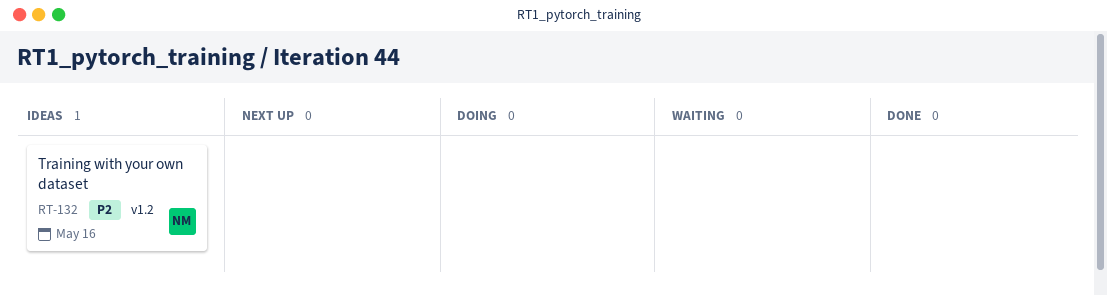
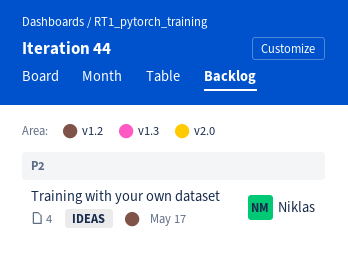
Training with your own dataset, due: May 16 -> May 17

